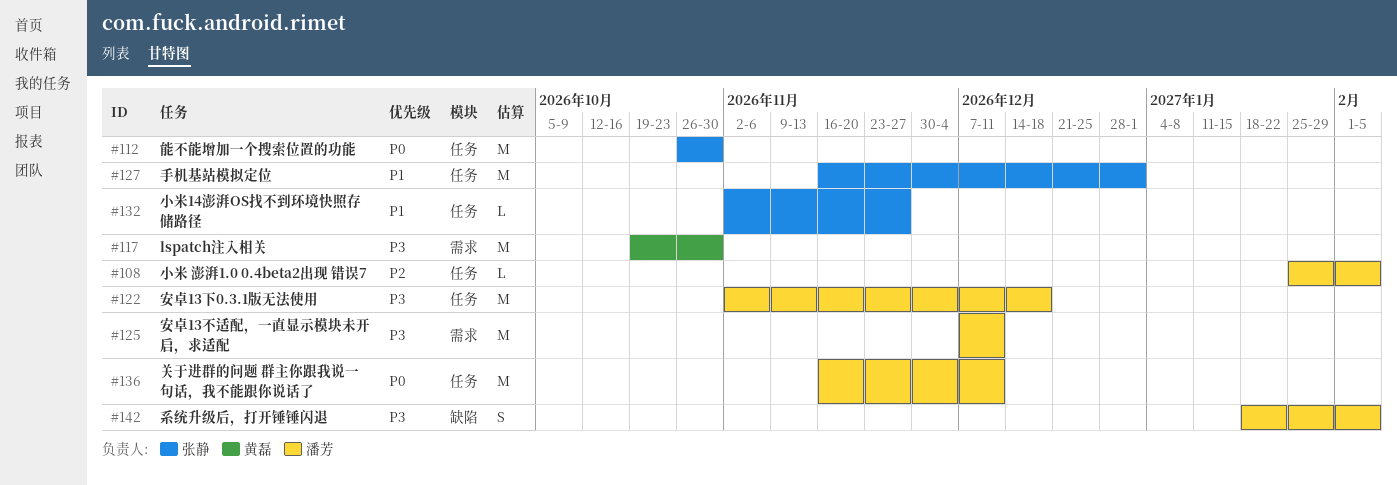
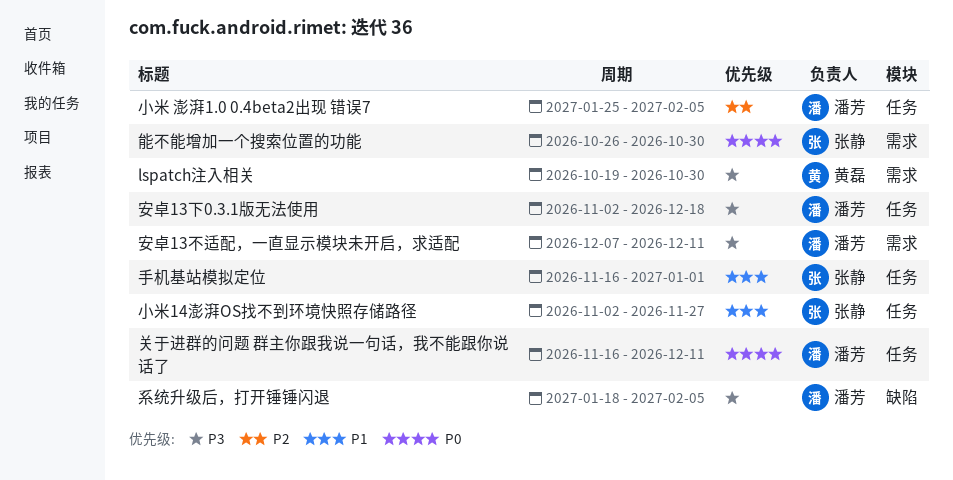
能不能增加一个搜索位置的功能, label: 任务 -> 需求

